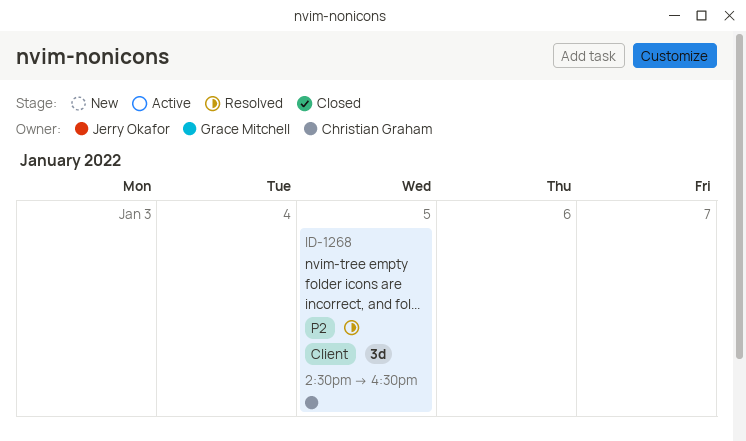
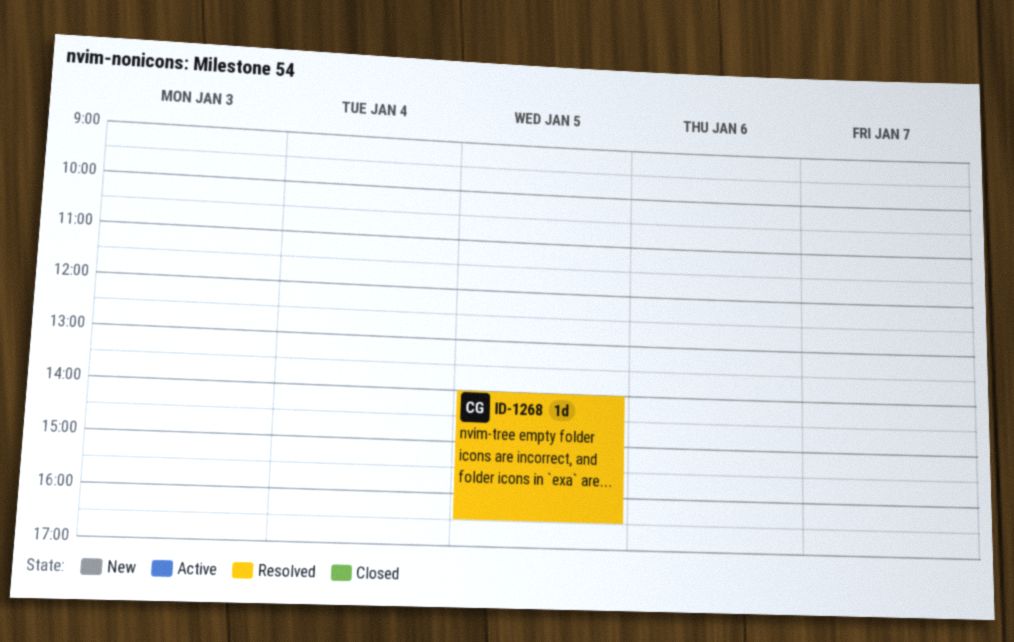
ID-1268, estimate: 3d -> 1d
ID-1268, begins: 14:30 -> 14:00

